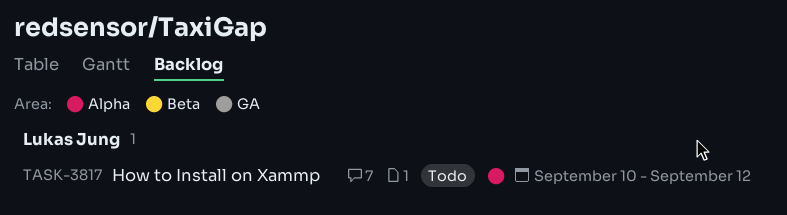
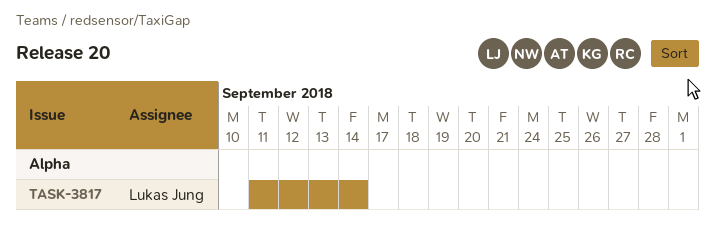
TASK-3817, start: Sep 10 -> Sep 11
TASK-3817, due: Sep 12 -> Sep 14

